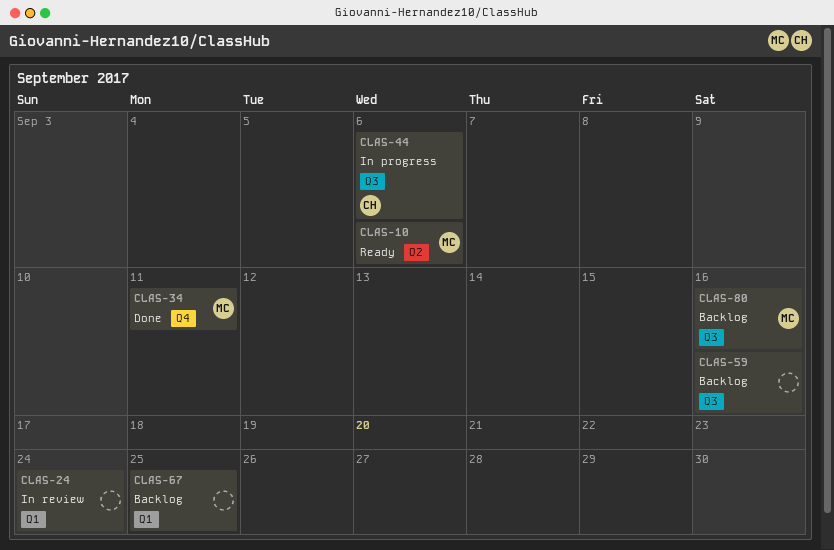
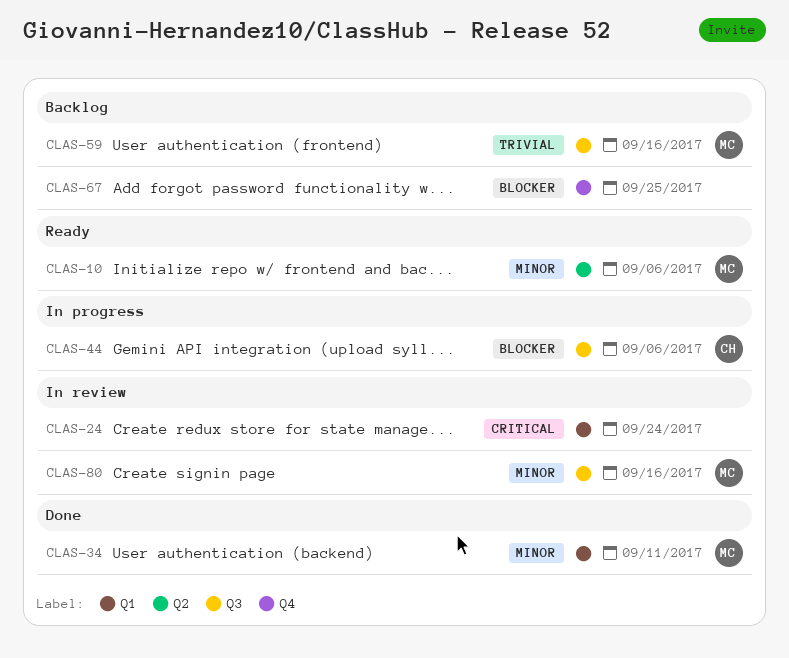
CLAS-34, label: Q4 -> Q1
CLAS-59, owner: none -> MC
CLAS-67, label: Q1 -> Q4
CLAS-80, status: Backlog -> In review

